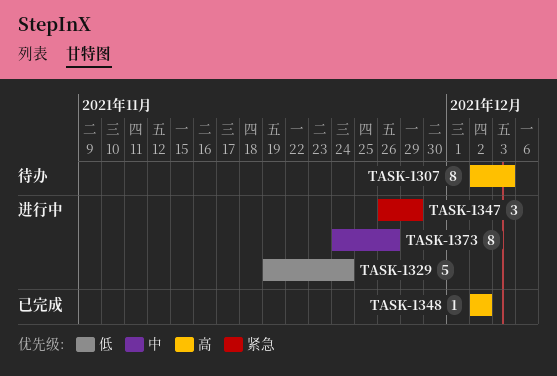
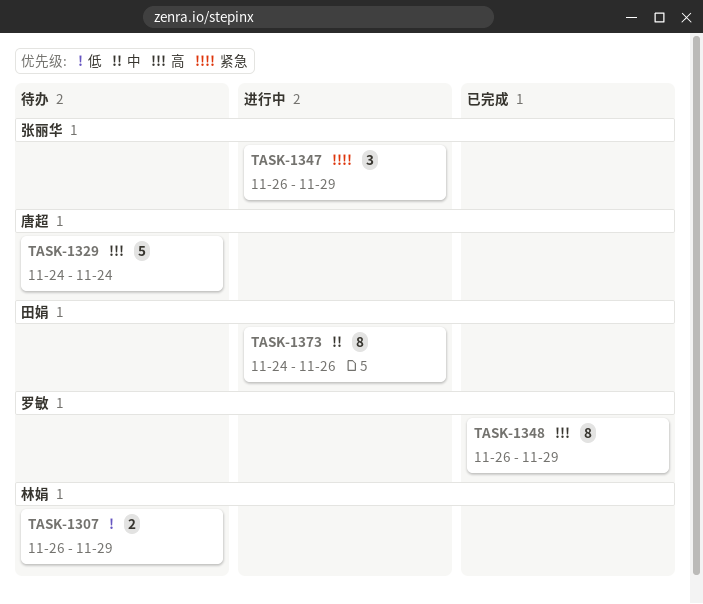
TASK-1307, priority: 高 -> 低
TASK-1307, estimate: 8 -> 2
TASK-1307, start: Dec 2 -> Nov 26
TASK-1307, due: Dec 3 -> Nov 29
TASK-1329, status: 进行中 -> 待办
TASK-1329, priority: 低 -> 高
TASK-1329, start: Nov 19 -> Nov 24
TASK-1348, estimate: 1 -> 8
TASK-1348, start: Dec 2 -> Nov 26
TASK-1348, due: Dec 2 -> Nov 29

